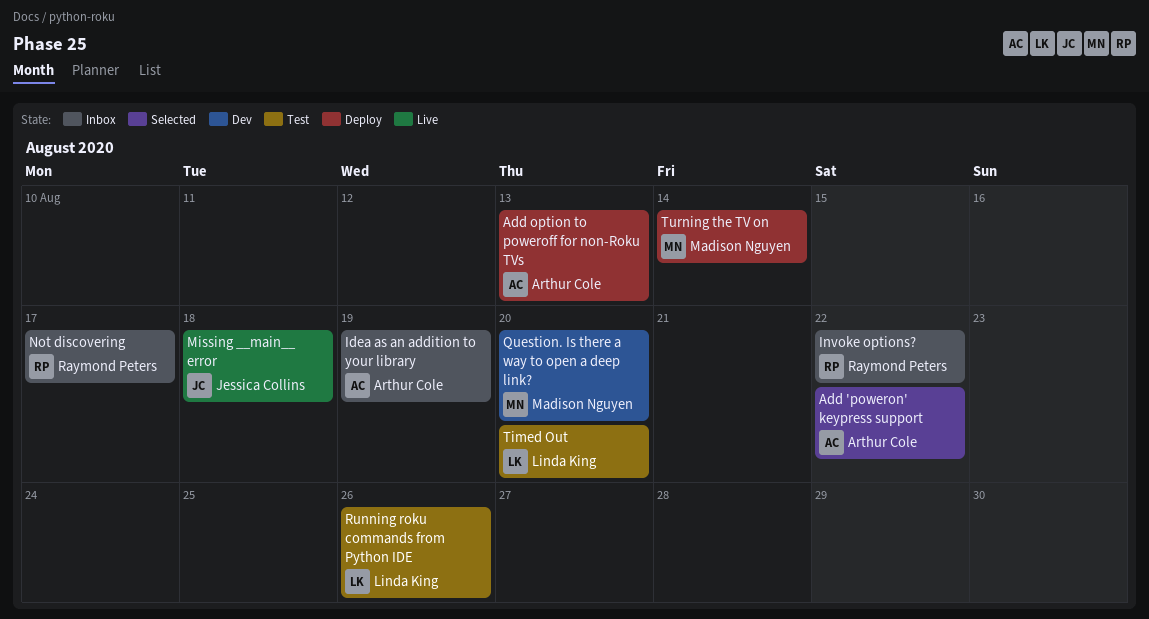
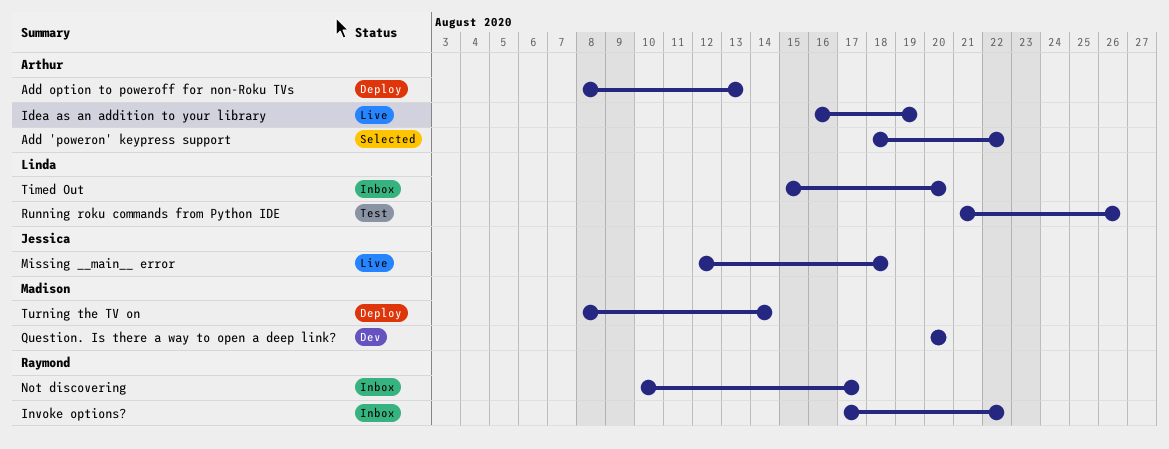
Idea as an addition to your library, status: Inbox -> Live
Timed Out, status: Test -> Inbox

